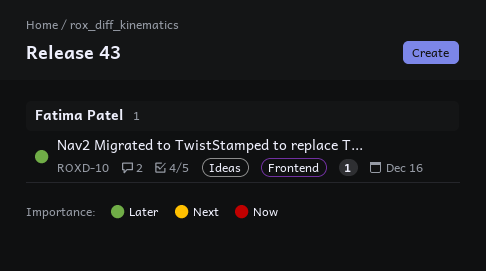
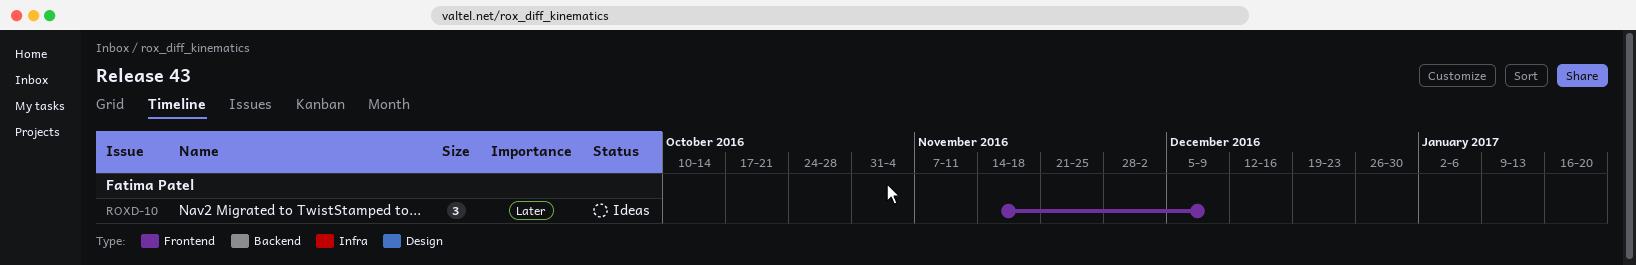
ROXD-10, estimate: 1 -> 3
ROXD-10, due: Dec 16 -> Dec 9

